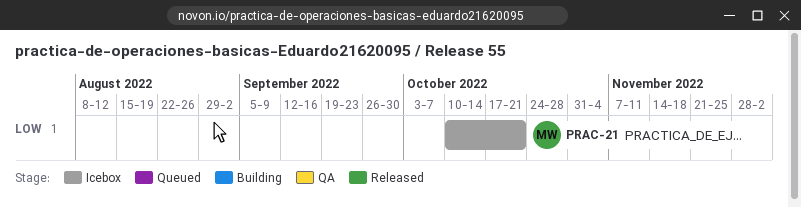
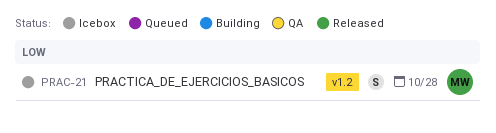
PRAC-21, due: Oct 21 -> Oct 28

